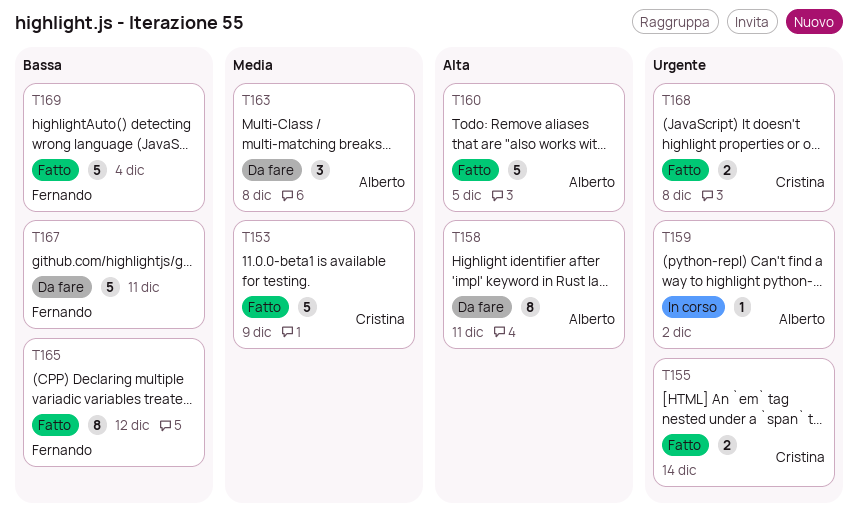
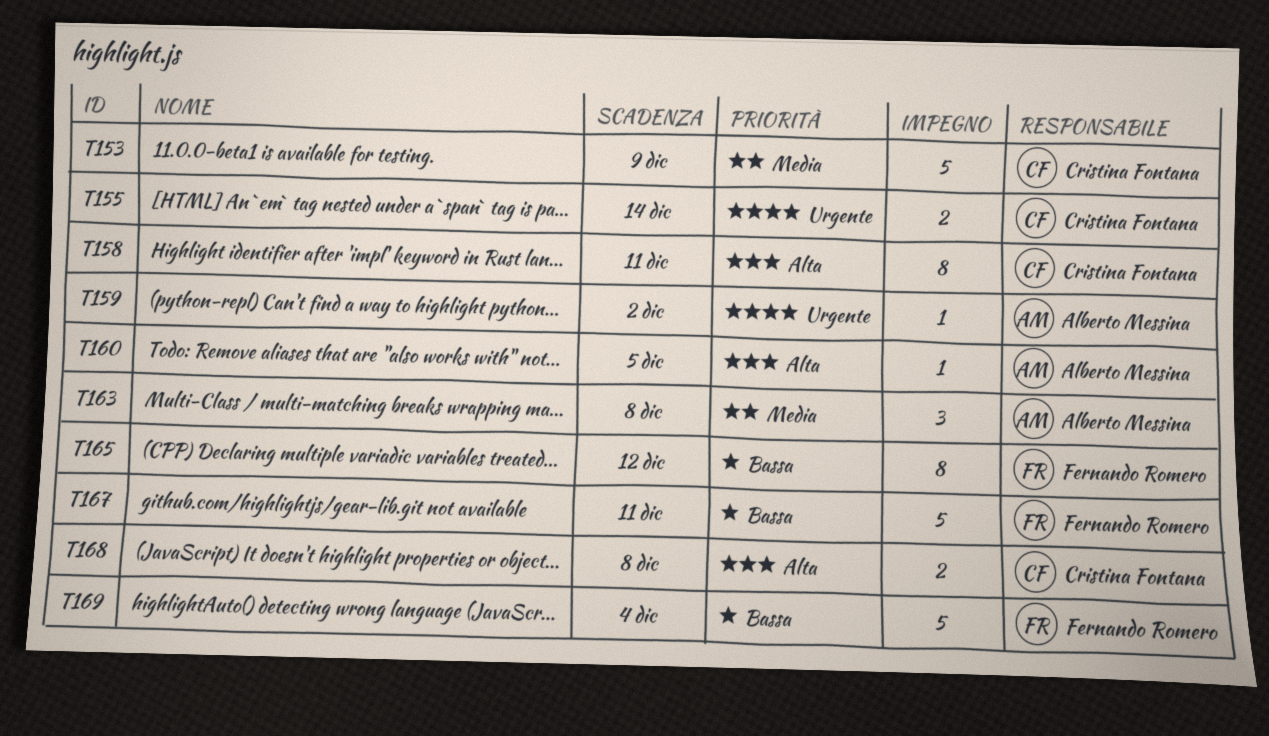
T158, owner: Alberto Messina -> Cristina Fontana
T160, estimate: 5 -> 1
T168, priority: Urgente -> Alta

